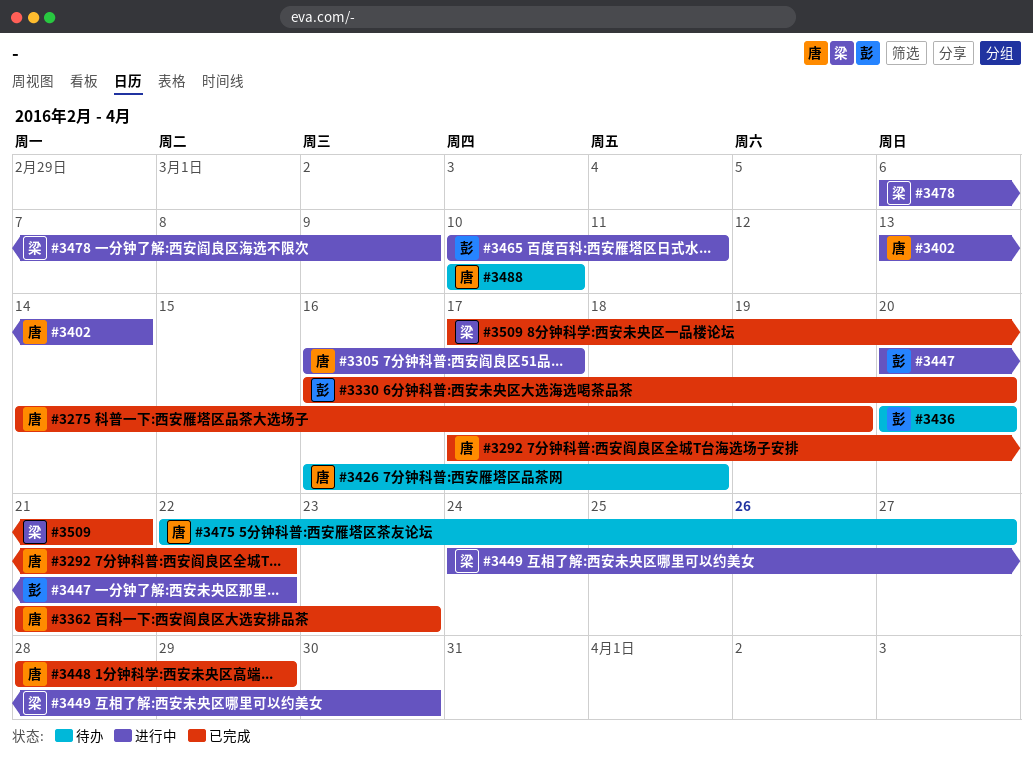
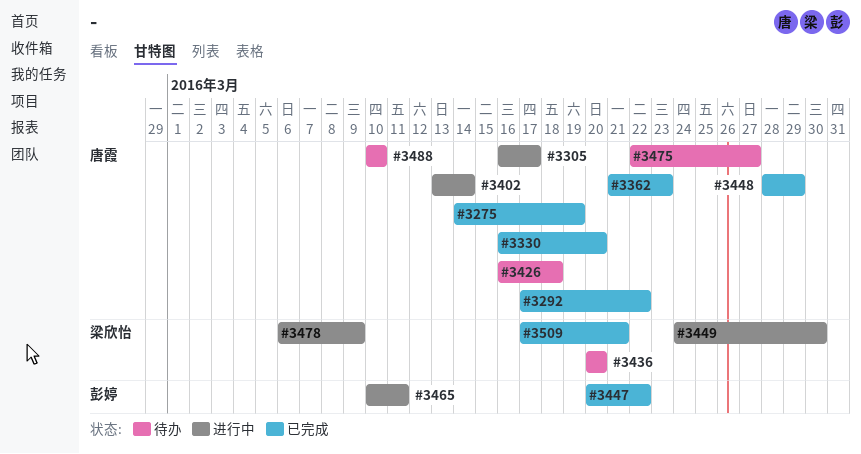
#3330, owner: 彭婷 -> 唐霞
#3436, owner: 彭婷 -> 梁欣怡
#3447, status: 进行中 -> 已完成

